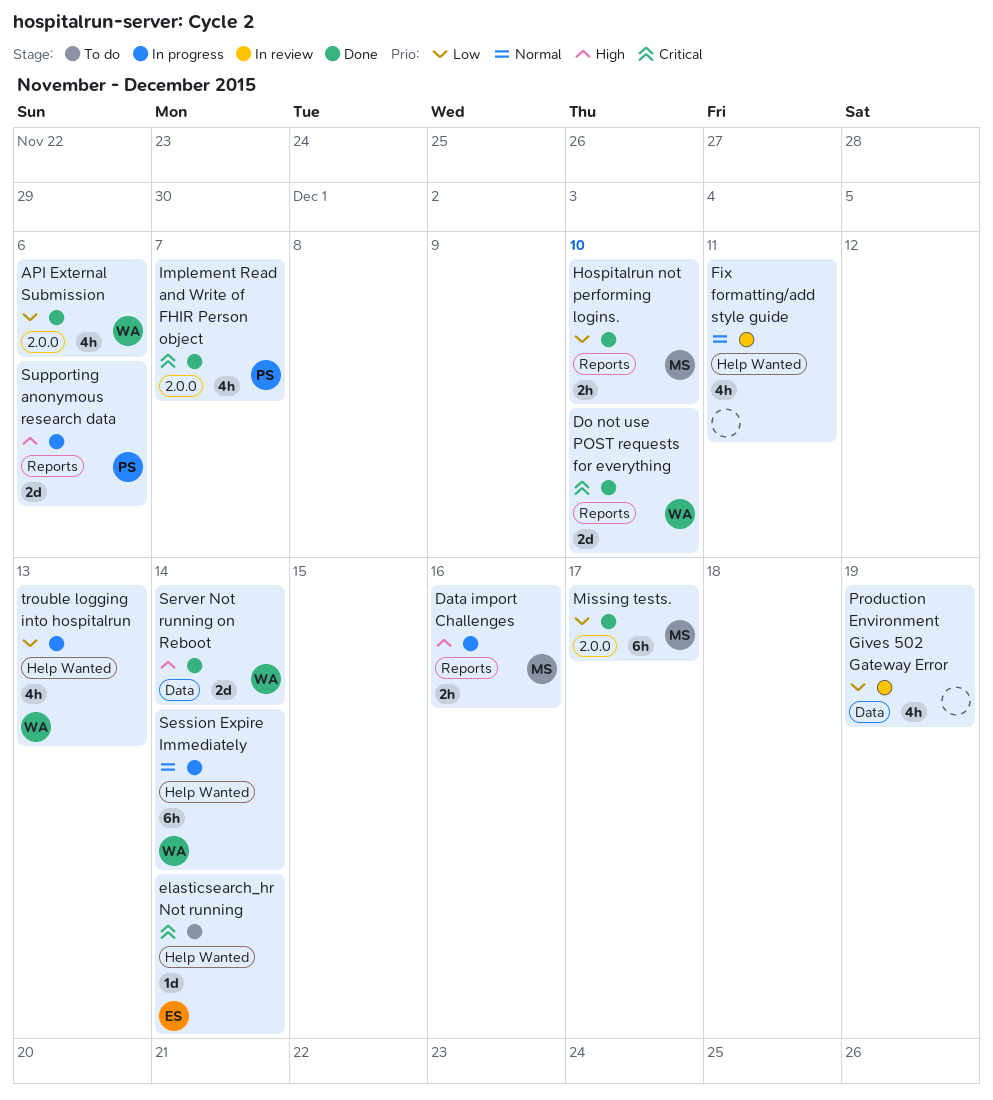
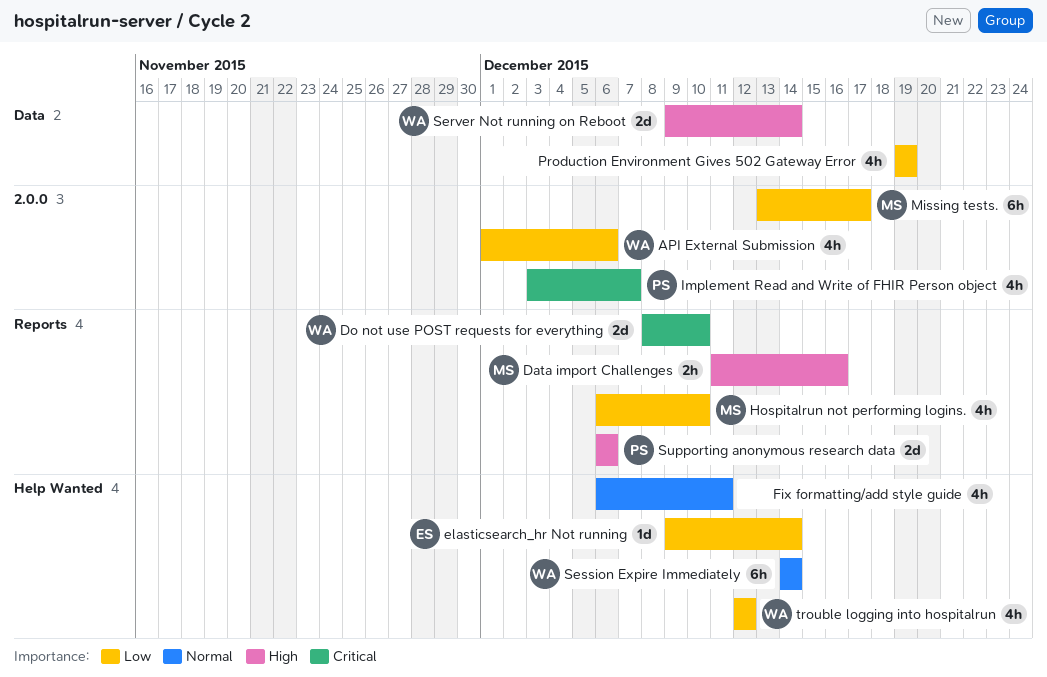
elasticsearch_hr Not running, priority: Critical -> Low
Hospitalrun not performing logins., estimate: 2h -> 4h
trouble logging into hospitalrun, due: Dec 13 -> Dec 12

